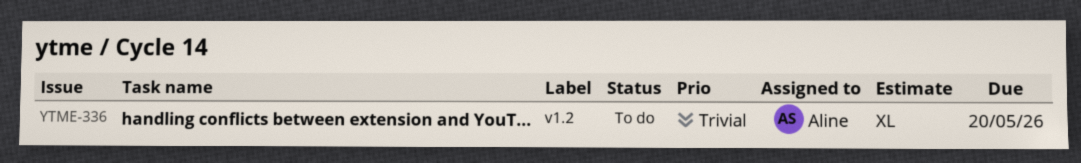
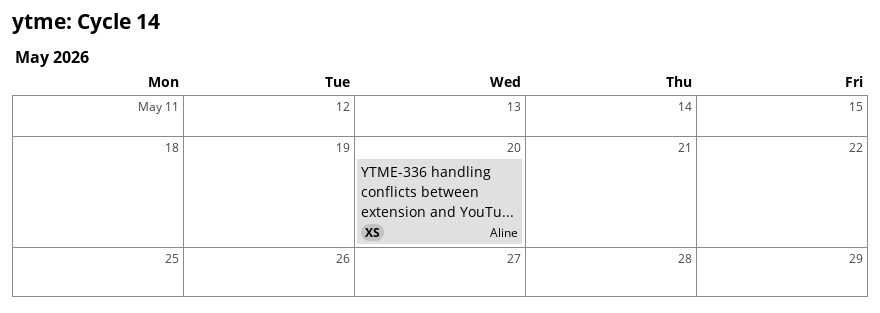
YTME-336, estimate: XL -> XS

